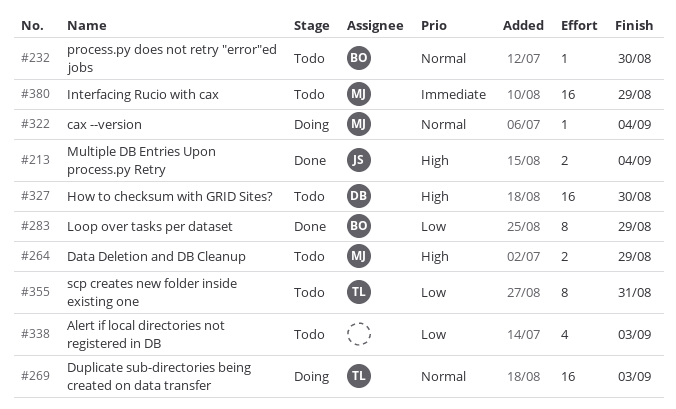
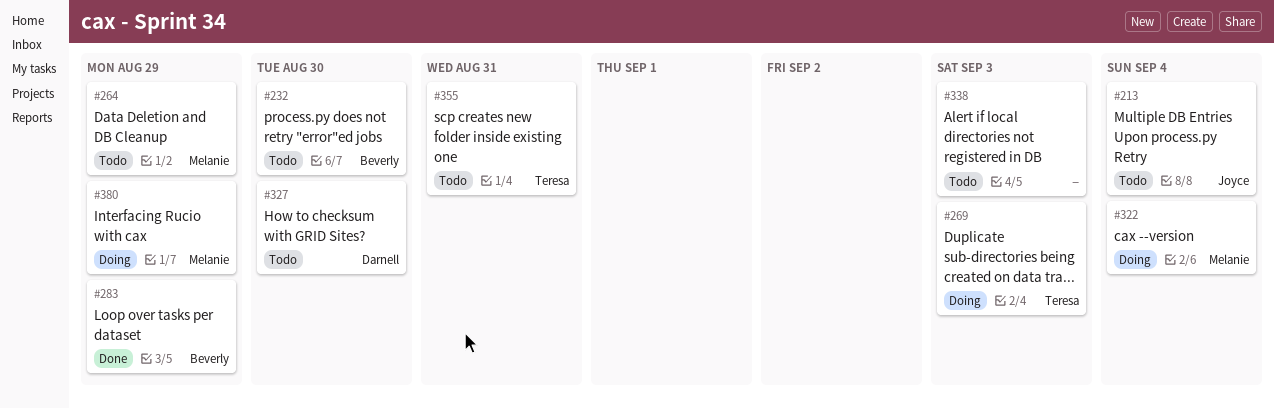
#213, status: Done -> Todo
#380, status: Todo -> Doing

